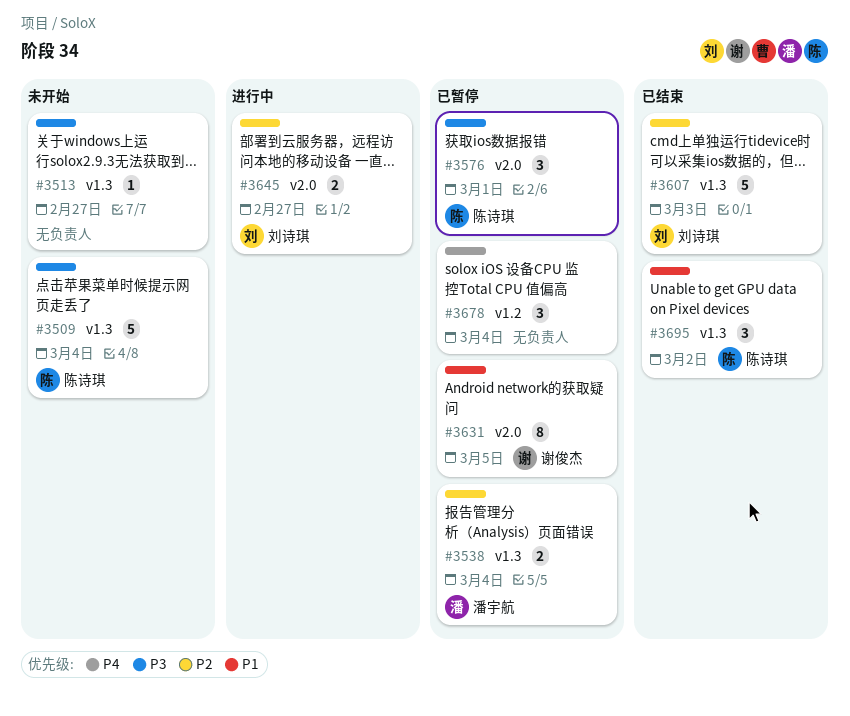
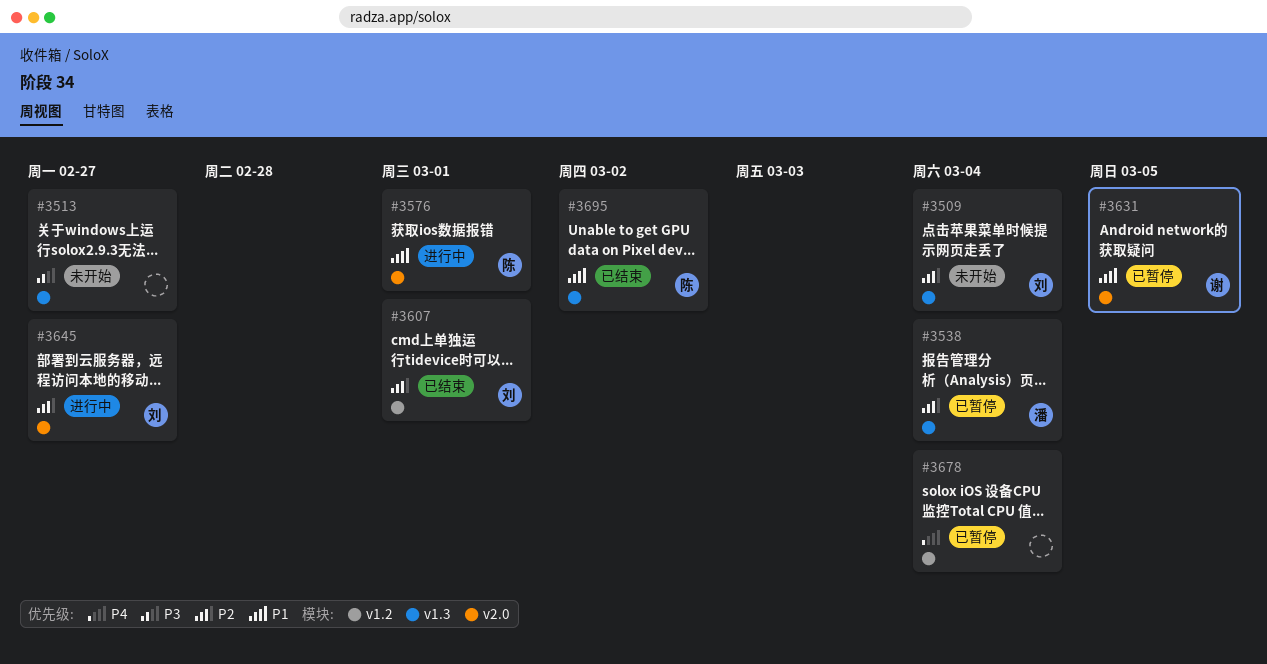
#3509, owner: 陈诗琪 -> 刘诗琪
#3509, priority: P3 -> P2
#3576, status: 已暂停 -> 进行中
#3576, priority: P3 -> P1
#3607, label: v1.3 -> v1.2
#3607, due: Mar 3 -> Mar 1

